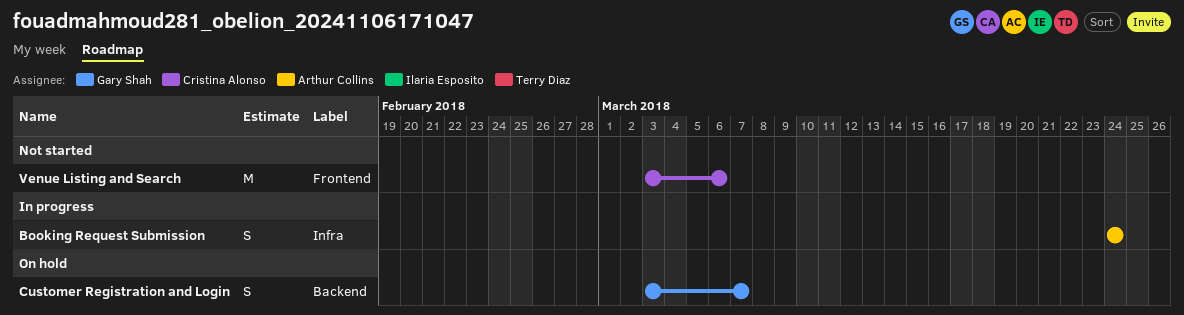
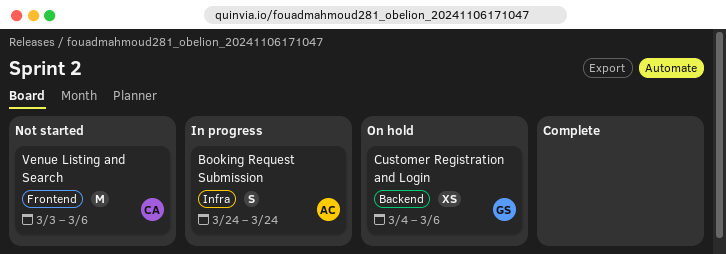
Customer Registration and Login, estimate: S -> XS
Customer Registration and Login, start: Mar 3 -> Mar 4
Customer Registration and Login, due: Mar 7 -> Mar 6

